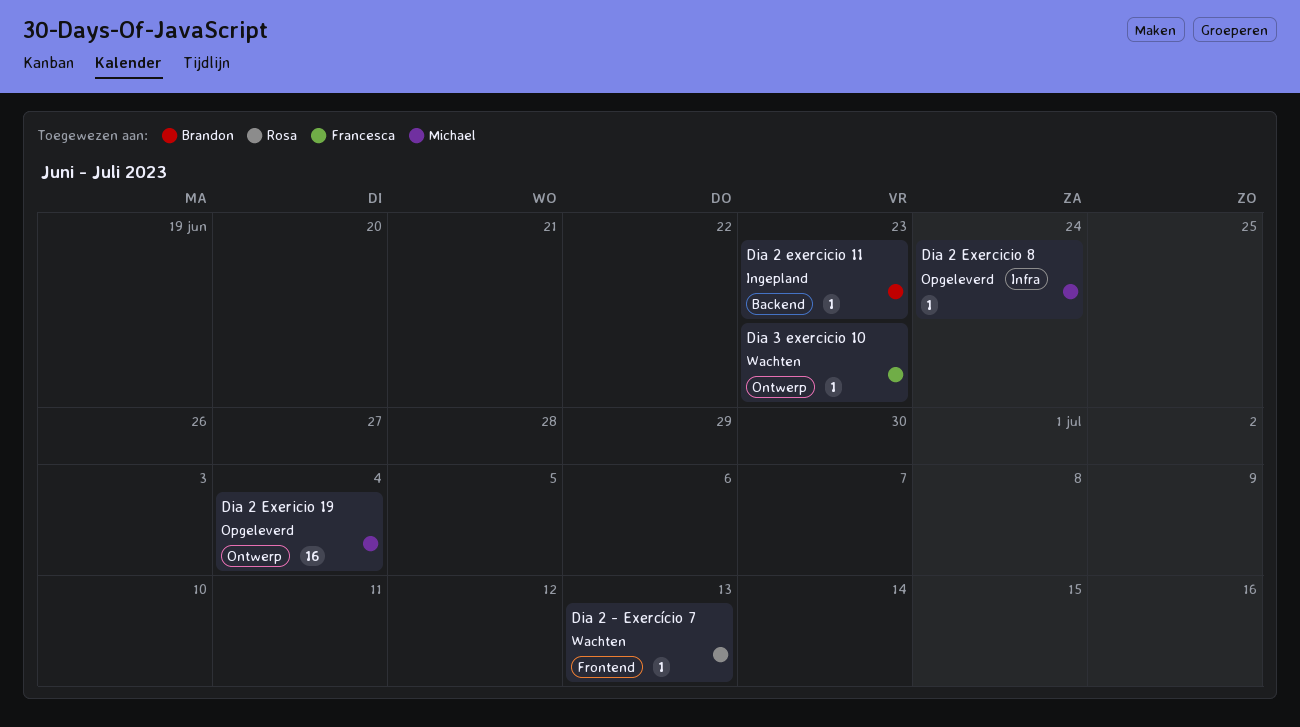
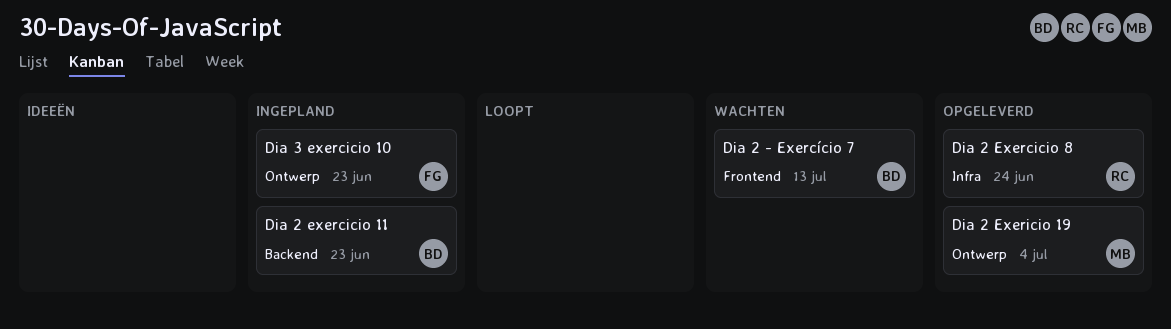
Dia 2 - Exercício 7, owner: Rosa -> Brandon
Dia 2 Exercicio 8, owner: Michael -> Rosa
Dia 3 exercicio 10, status: Wachten -> Ingepland

